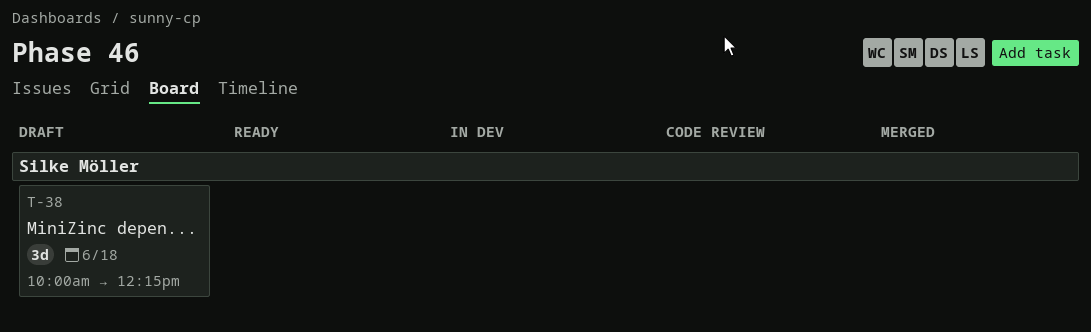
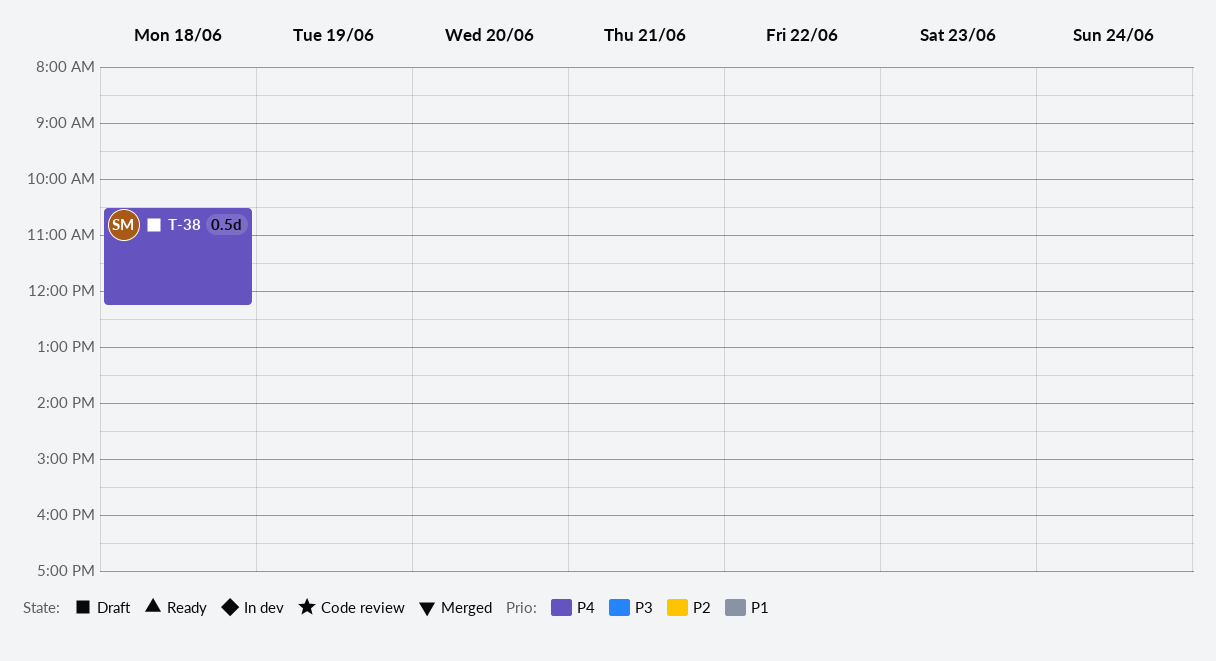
T-38, estimate: 3d -> 0.5d
T-38, begins: 10:00 -> 10:30

